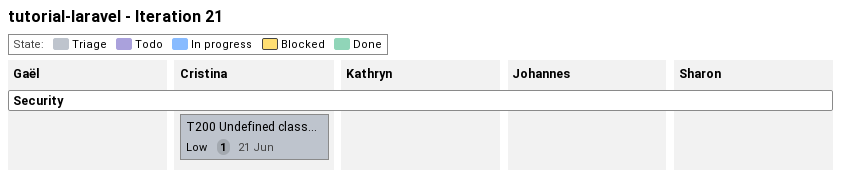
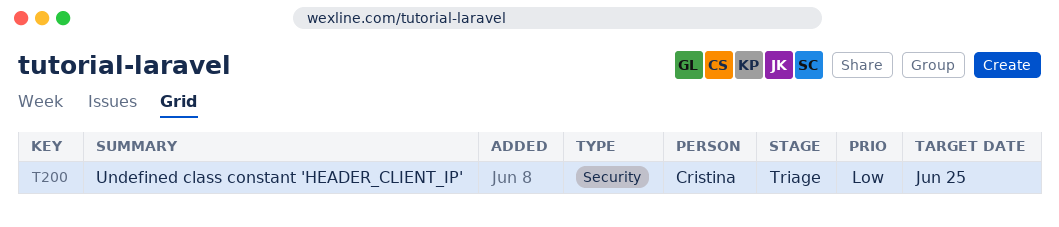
T200, due: Jun 21 -> Jun 25

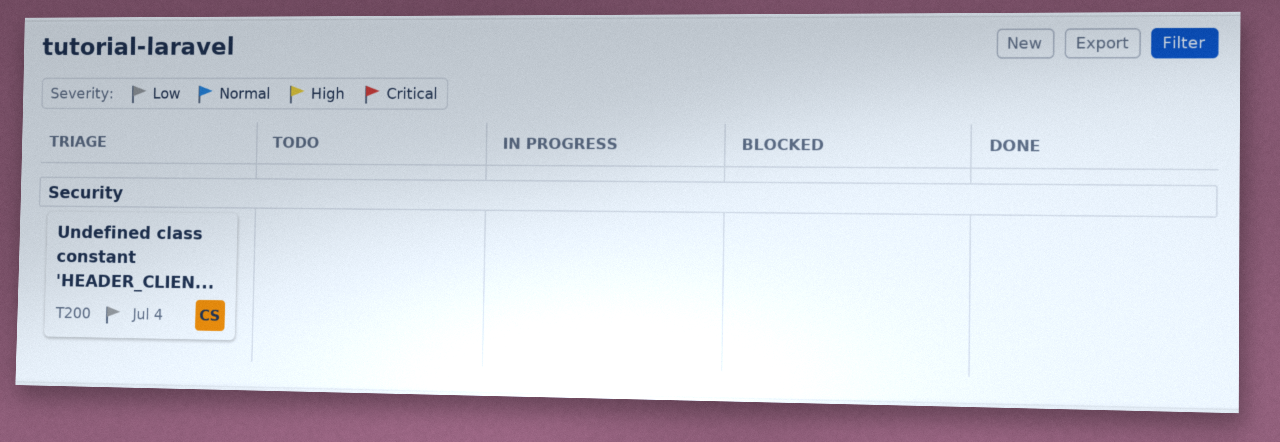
T200, due: Jun 25 -> Jul 4

